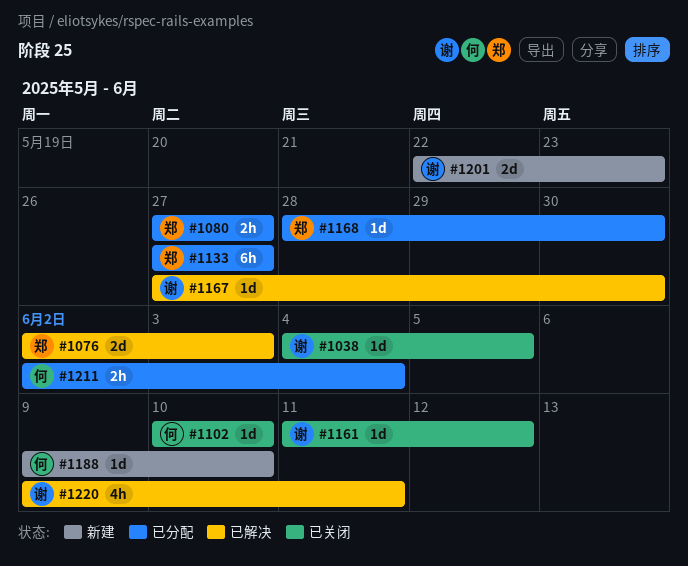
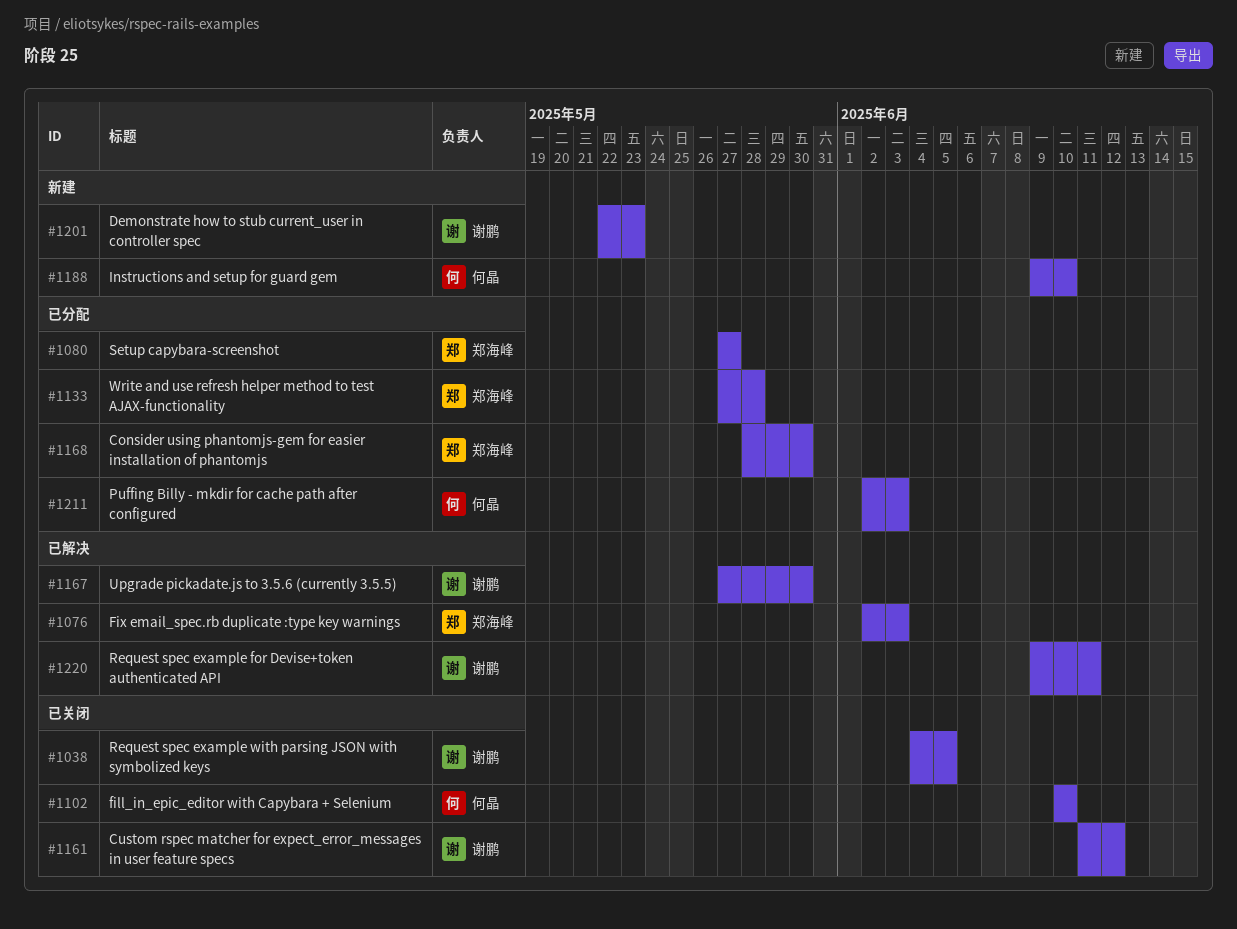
#1133, due: May 27 -> May 28
#1211, due: Jun 4 -> Jun 3

